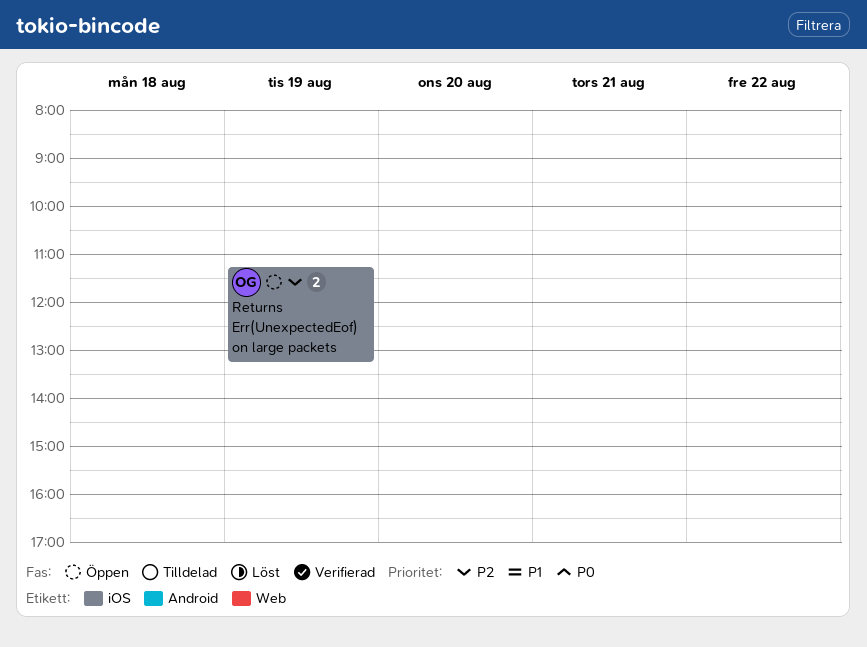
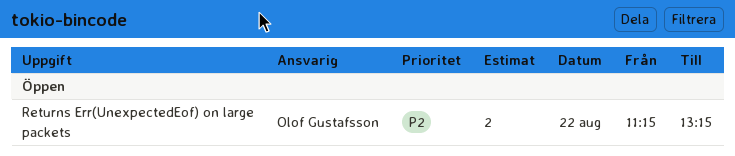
Returns Err(UnexpectedEof) on large packets, day: Aug 19 -> Aug 22

